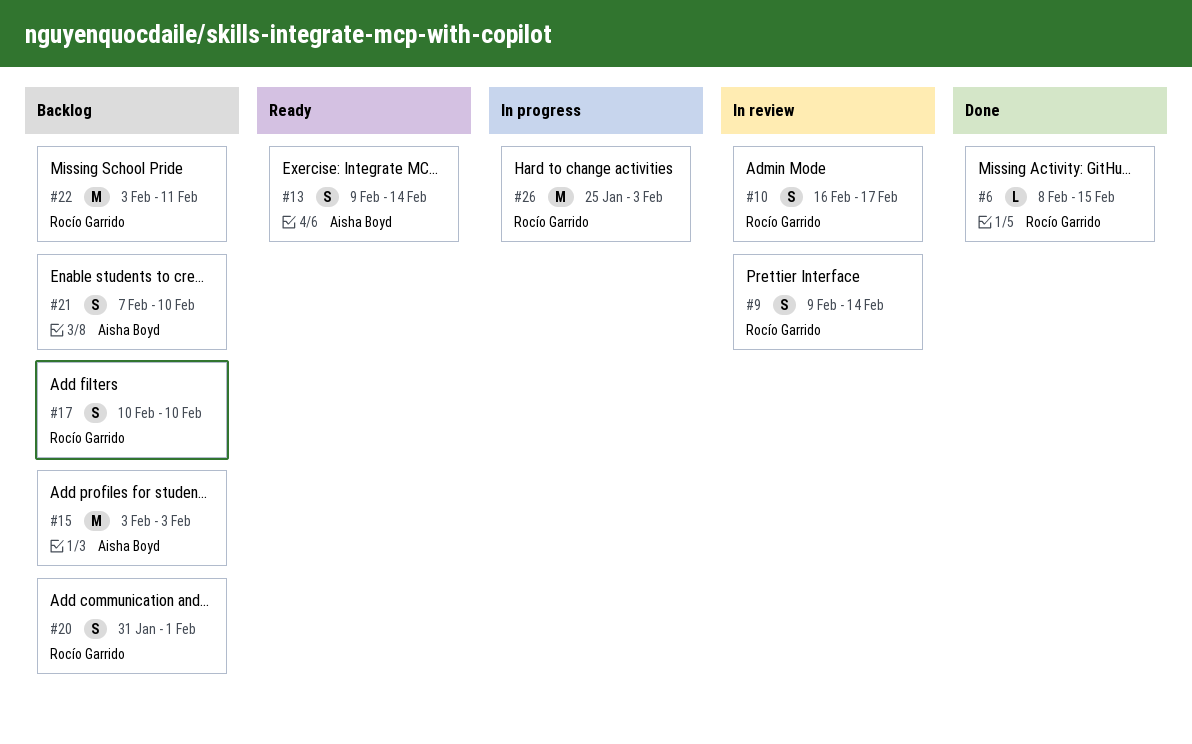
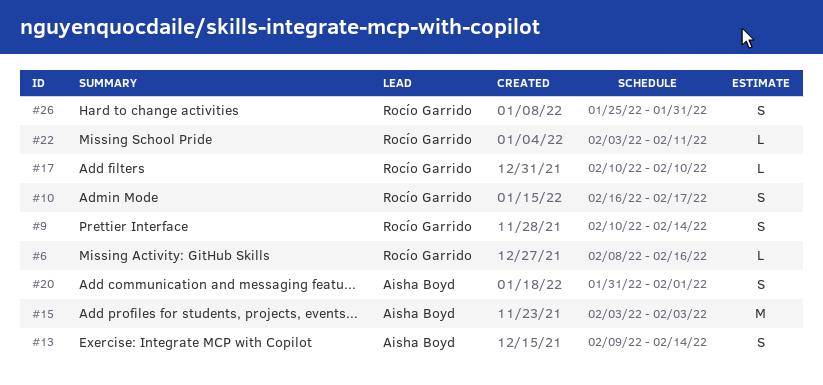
#6, due: Feb 15 -> Feb 16
#9, start: Feb 9 -> Feb 10
#17, estimate: S -> L
#20, owner: Rocío Garrido -> Aisha Boyd
#21: present -> none
#22, estimate: M -> L
#26, estimate: M -> S
#26, due: Feb 3 -> Jan 31

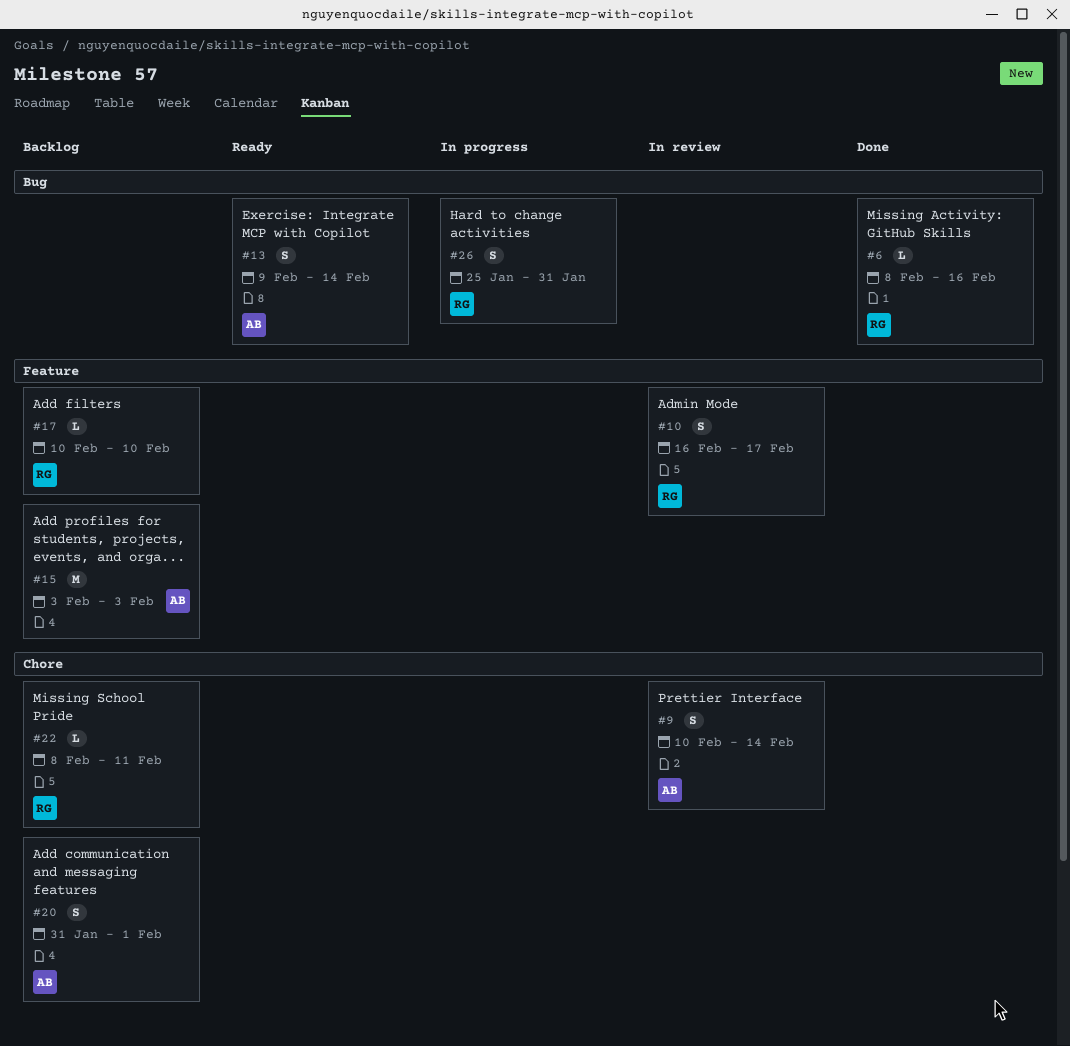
#9, owner: Rocío Garrido -> Aisha Boyd
#22, start: Feb 3 -> Feb 8

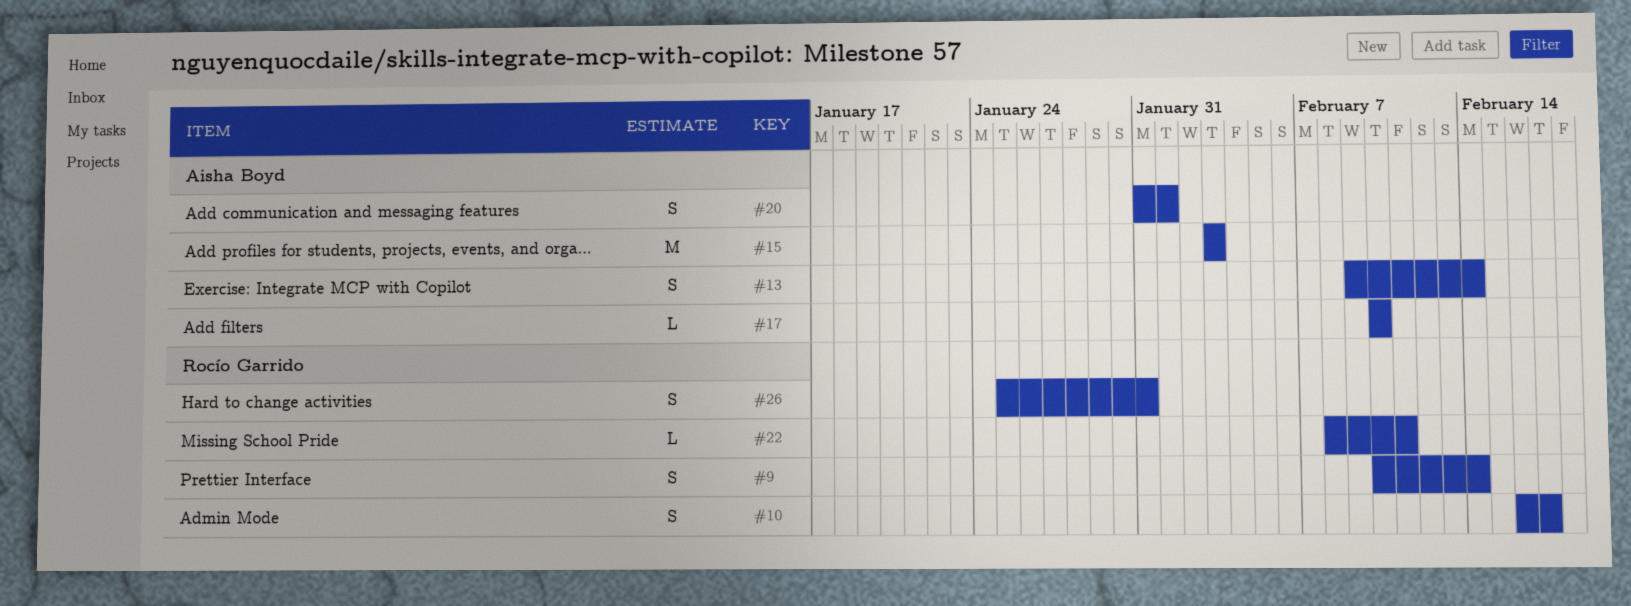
#6: present -> none
#9, owner: Aisha Boyd -> Rocío Garrido
#17, owner: Rocío Garrido -> Aisha Boyd

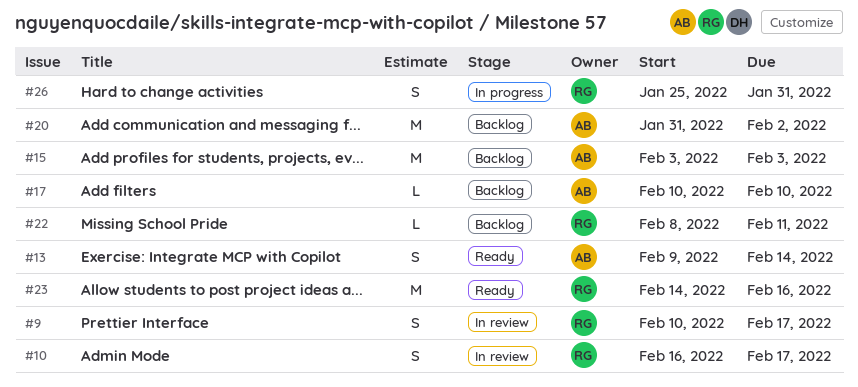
#9, due: Feb 14 -> Feb 17
#20, estimate: S -> M
#20, due: Feb 1 -> Feb 2
#23: none -> present

